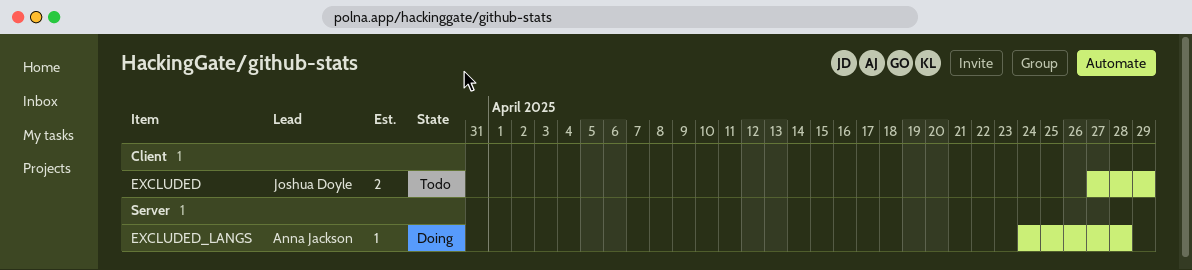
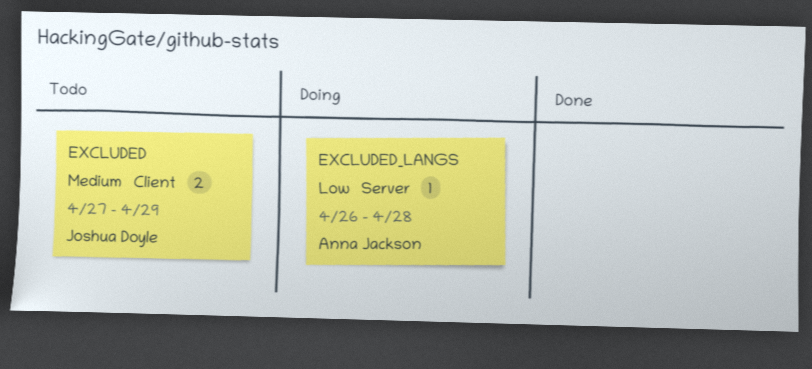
EXCLUDED_LANGS, start: Apr 24 -> Apr 26

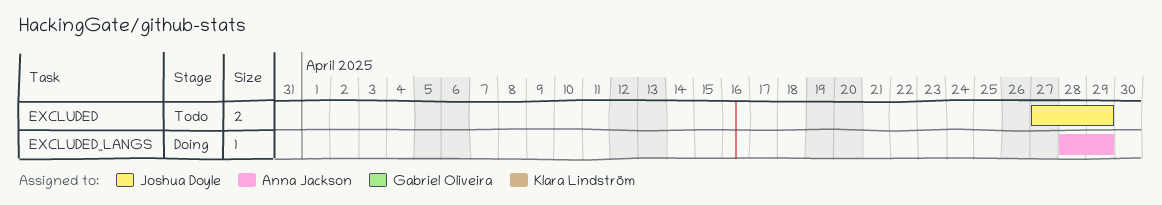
EXCLUDED_LANGS, start: Apr 26 -> Apr 28
EXCLUDED_LANGS, due: Apr 28 -> Apr 29

